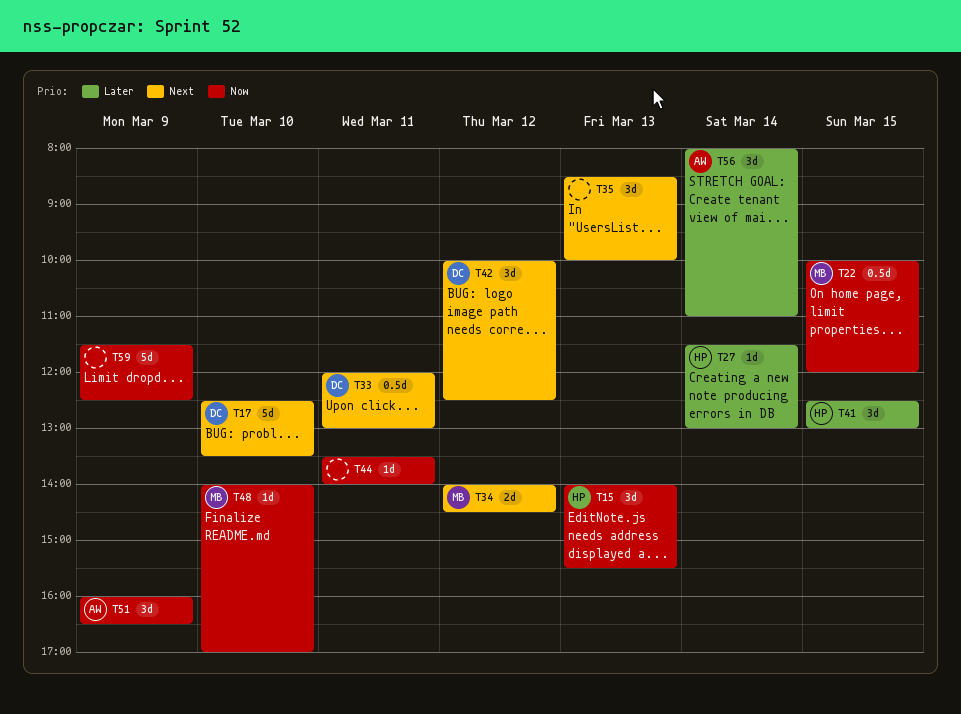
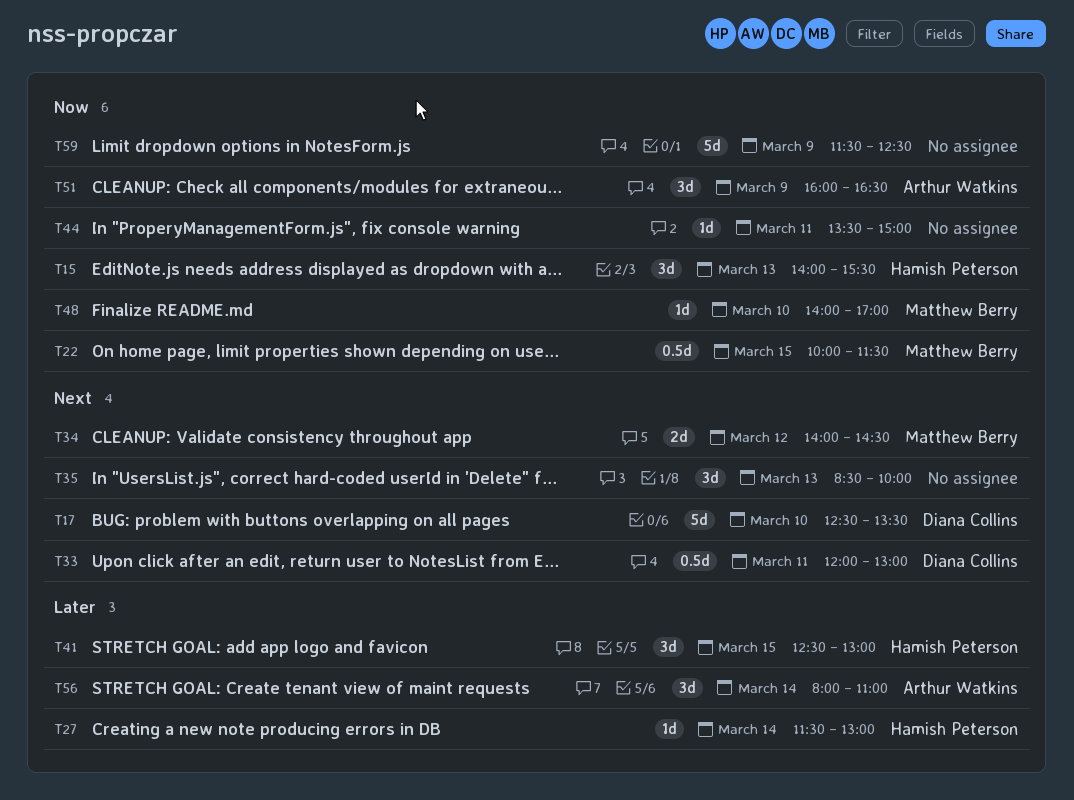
T22, ends: 12:00 -> 11:30
T42: present -> none
T44, ends: 14:00 -> 15:00

